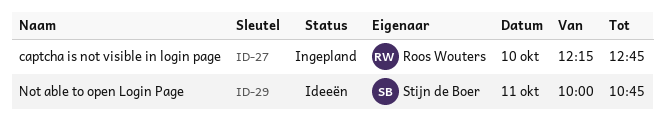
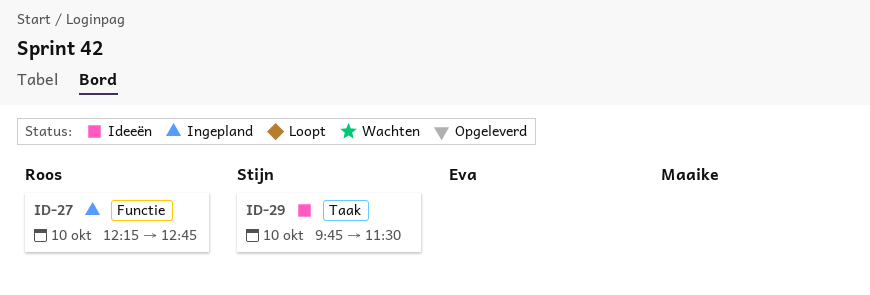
ID-29, day: Oct 11 -> Oct 10
ID-29, begins: 10:00 -> 09:45
ID-29, ends: 10:45 -> 11:30

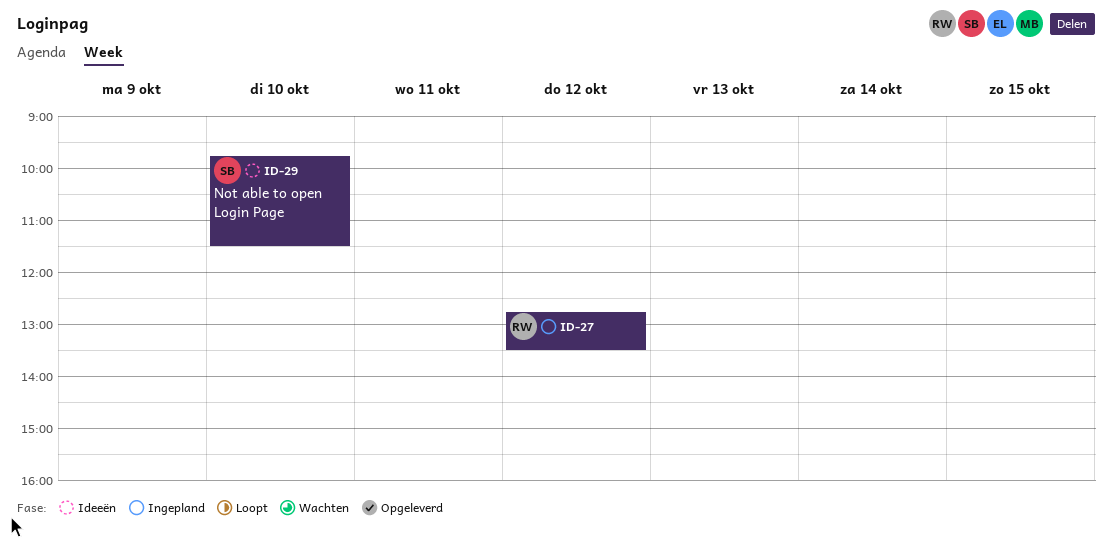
ID-27, day: Oct 10 -> Oct 12
ID-27, begins: 12:15 -> 12:45
ID-27, ends: 12:45 -> 13:30

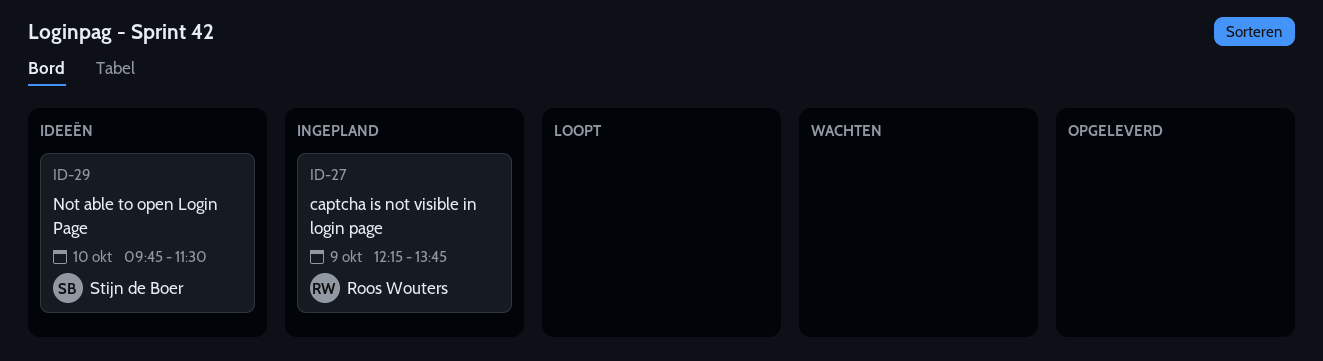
ID-27, day: Oct 12 -> Oct 9
ID-27, begins: 12:45 -> 12:15
ID-27, ends: 13:30 -> 13:45

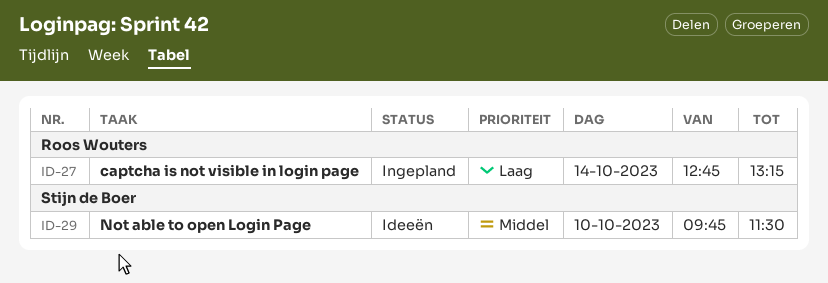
ID-27, day: Oct 9 -> Oct 14
ID-27, begins: 12:15 -> 12:45
ID-27, ends: 13:45 -> 13:15

